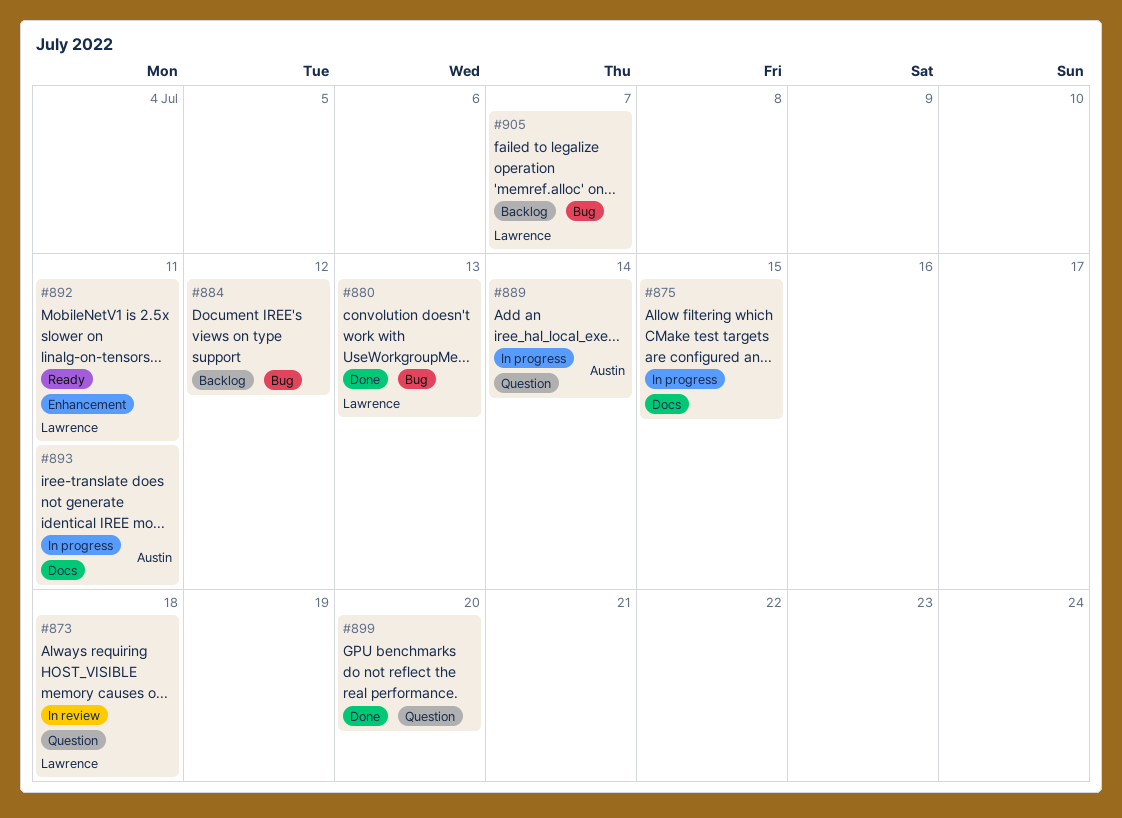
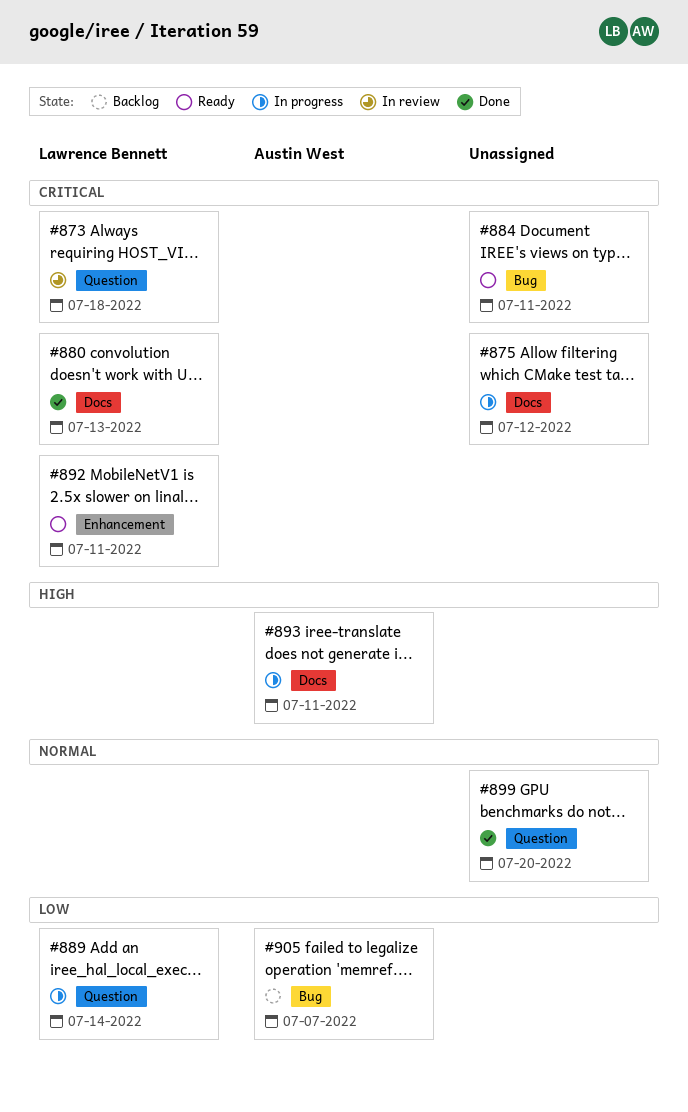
#875, due: Jul 15 -> Jul 12
#880, label: Bug -> Docs
#884, status: Backlog -> Ready
#884, due: Jul 12 -> Jul 11
#889, owner: Austin West -> Lawrence Bennett
#905, owner: Lawrence Bennett -> Austin West

